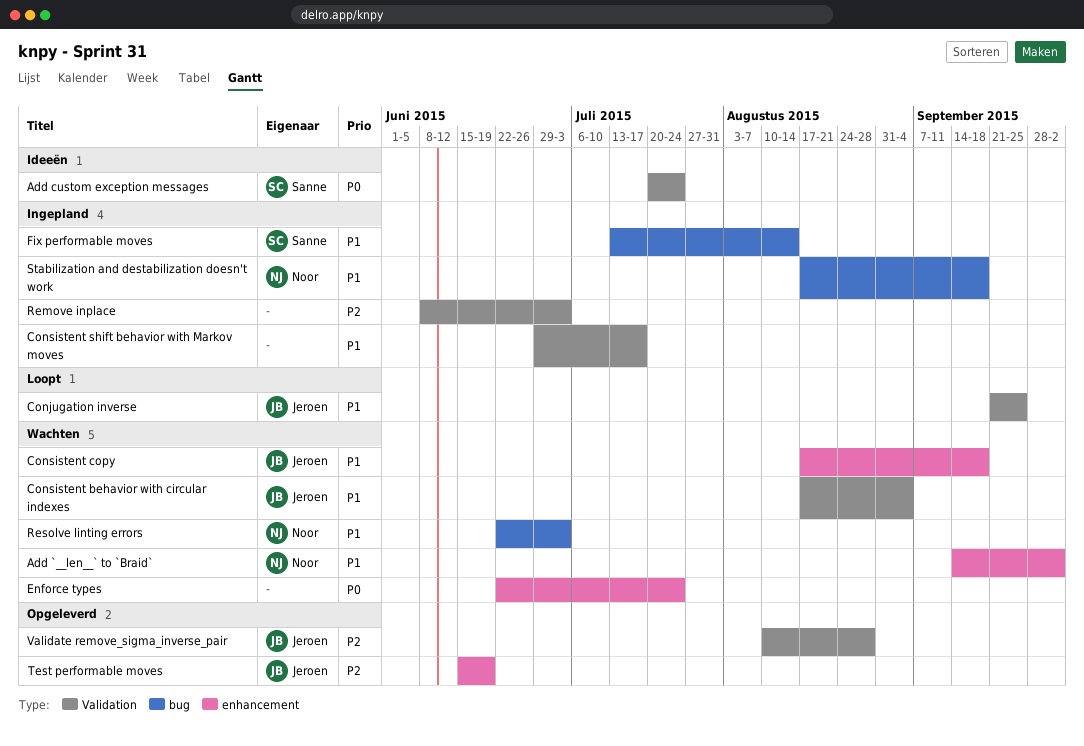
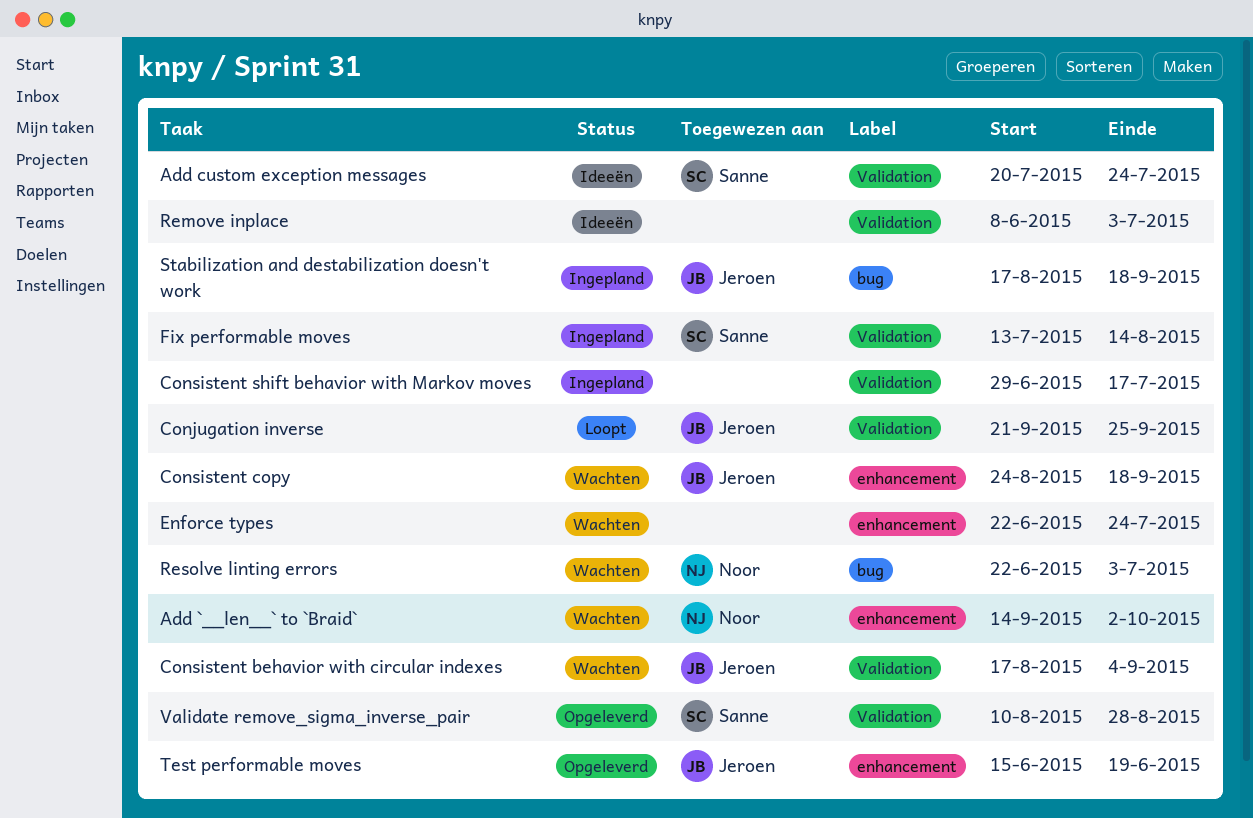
Consistent copy, start: Aug 17 -> Aug 24
Fix performable moves, label: bug -> Validation
Remove inplace, status: Ingepland -> Ideeën
Stabilization and destabilization doesn't work, owner: Noor -> Jeroen
Validate remove_sigma_inverse_pair, owner: Jeroen -> Sanne

